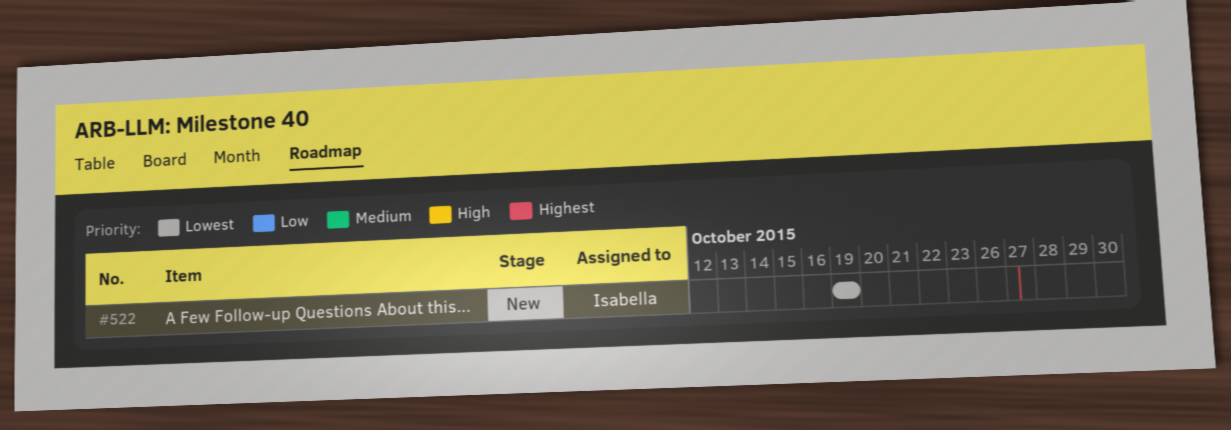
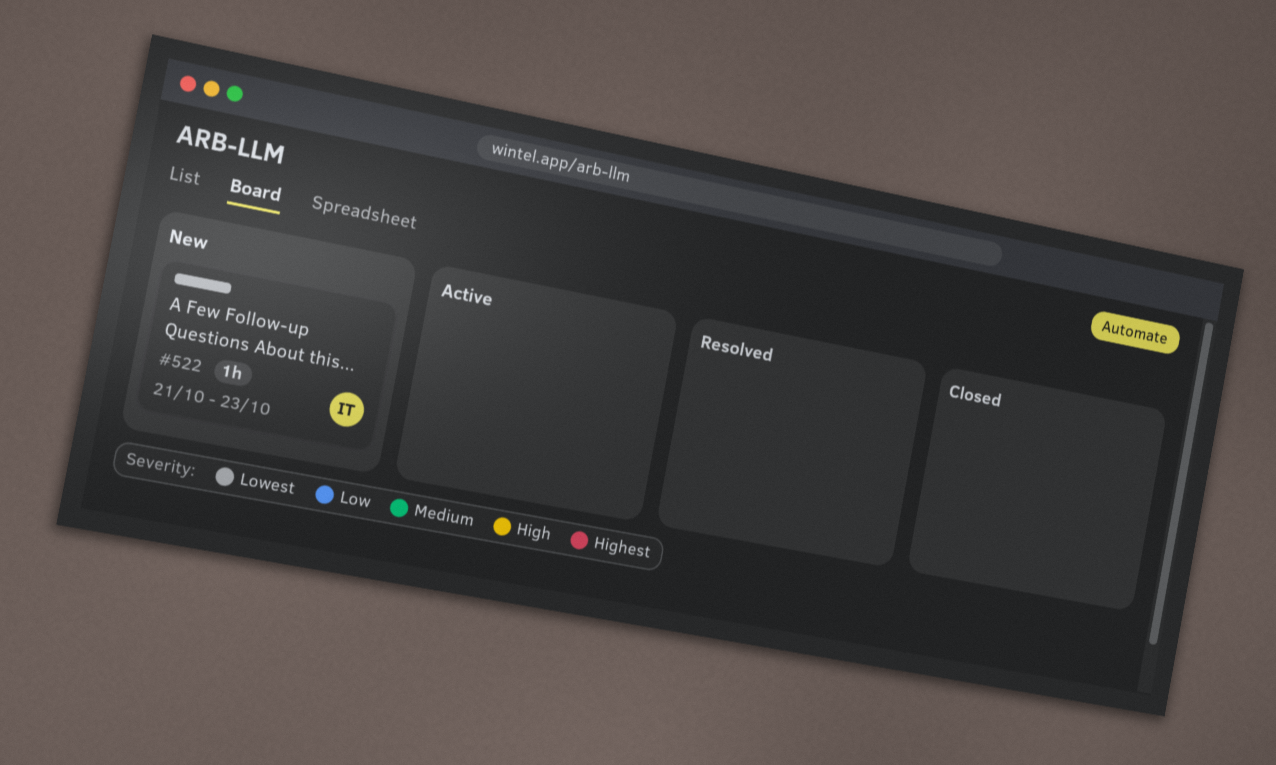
#522, start: Oct 19 -> Oct 21
#522, due: Oct 19 -> Oct 23

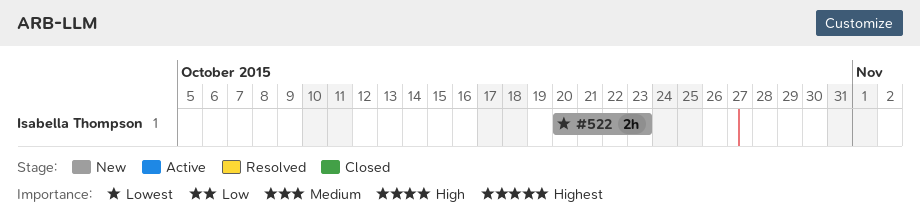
#522, estimate: 1h -> 2h
#522, start: Oct 21 -> Oct 20

